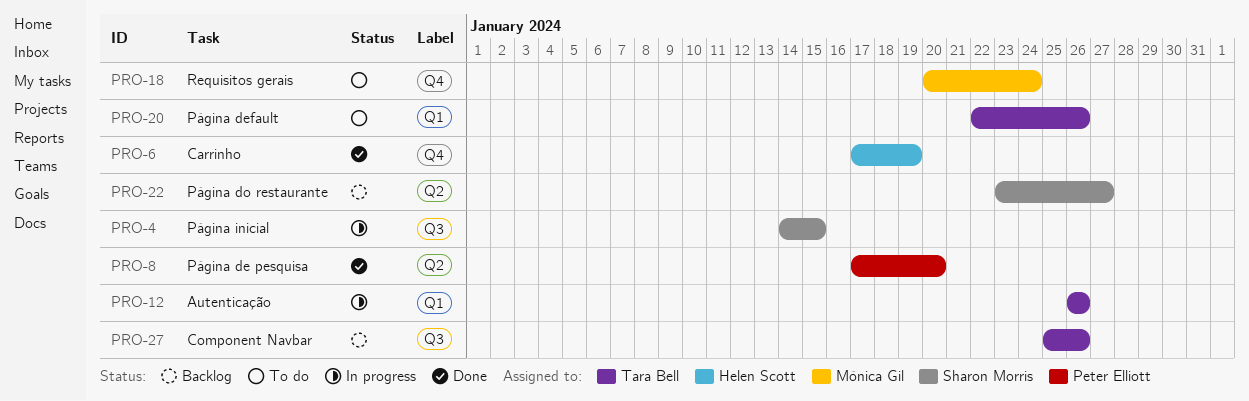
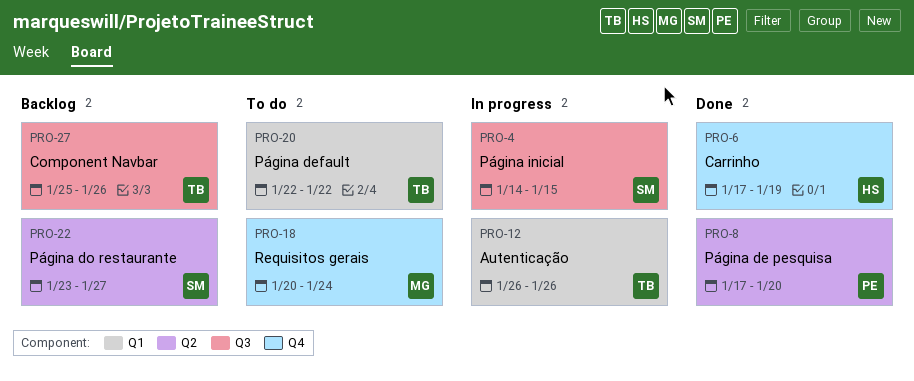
PRO-20, due: Jan 26 -> Jan 22

